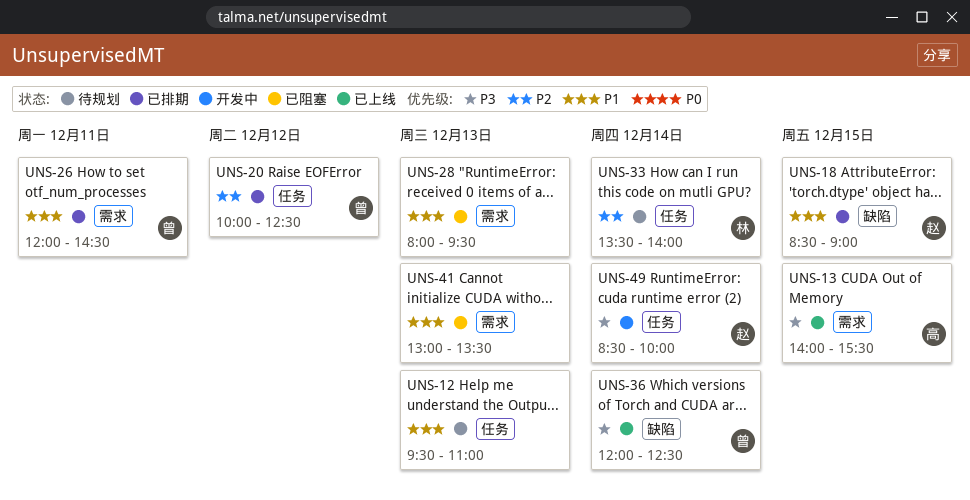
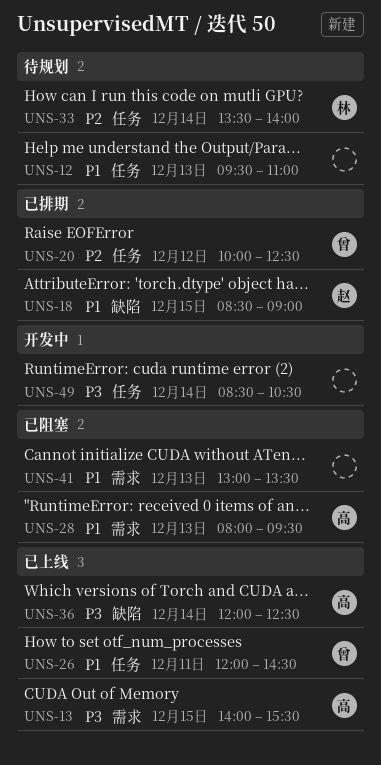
UNS-26, status: 已排期 -> 已上线
UNS-26, label: 需求 -> 任务
UNS-28, owner: none -> 高
UNS-36, owner: 曾 -> 高
UNS-49, owner: 赵 -> none
UNS-49, ends: 10:00 -> 10:30

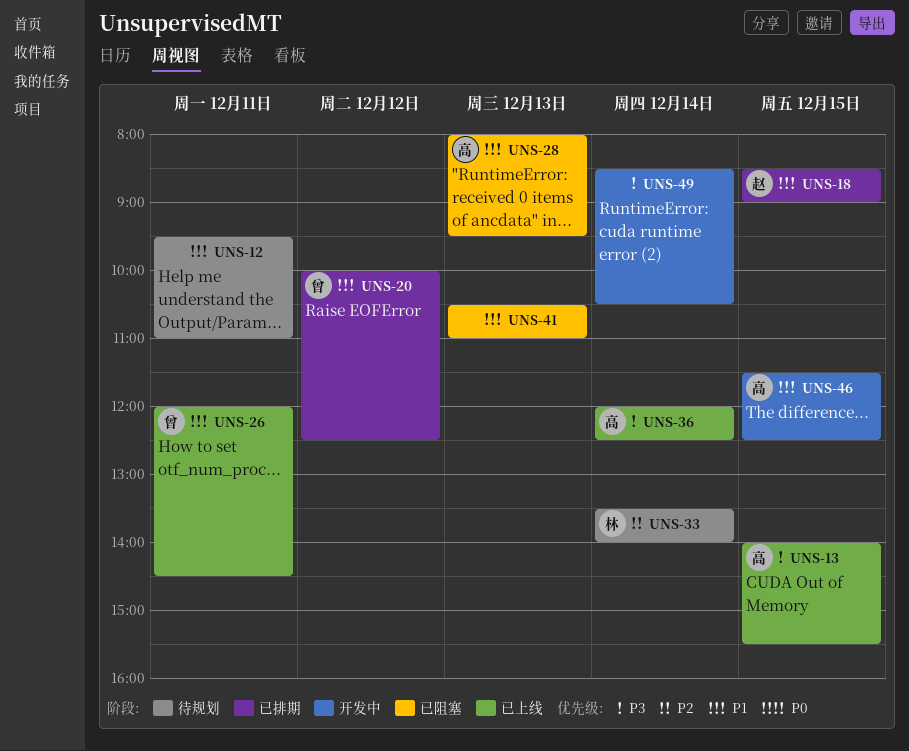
UNS-12, day: Dec 13 -> Dec 11
UNS-20, priority: P2 -> P1
UNS-41, begins: 13:00 -> 10:30
UNS-41, ends: 13:30 -> 11:00
UNS-46: none -> present

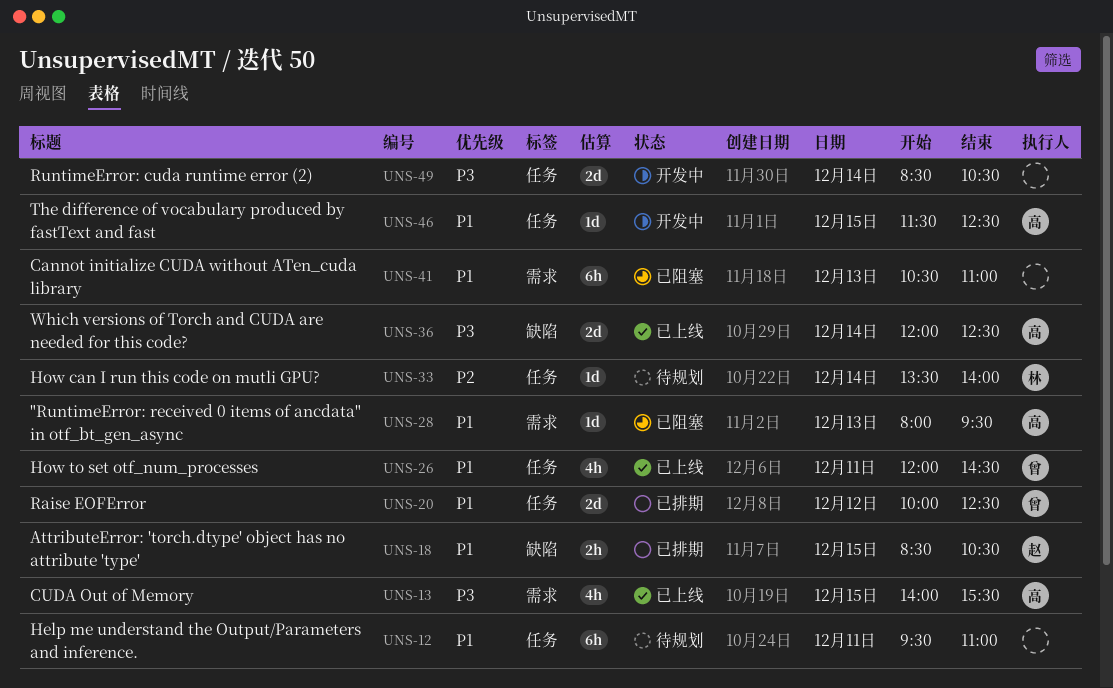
UNS-18, ends: 09:00 -> 10:30

